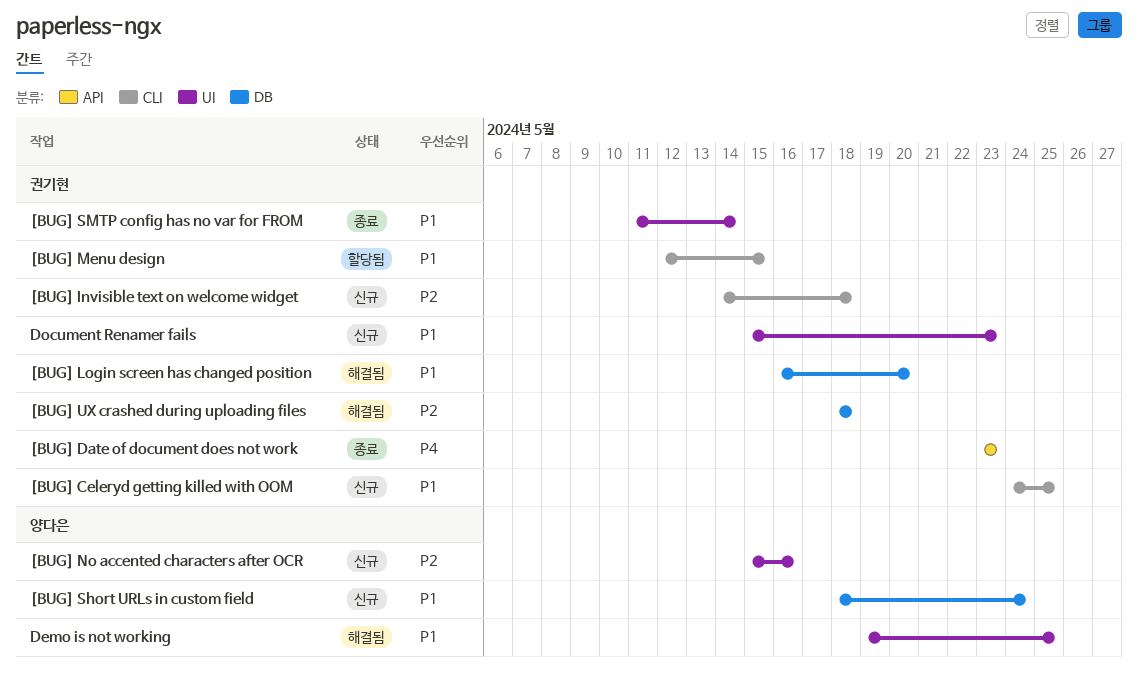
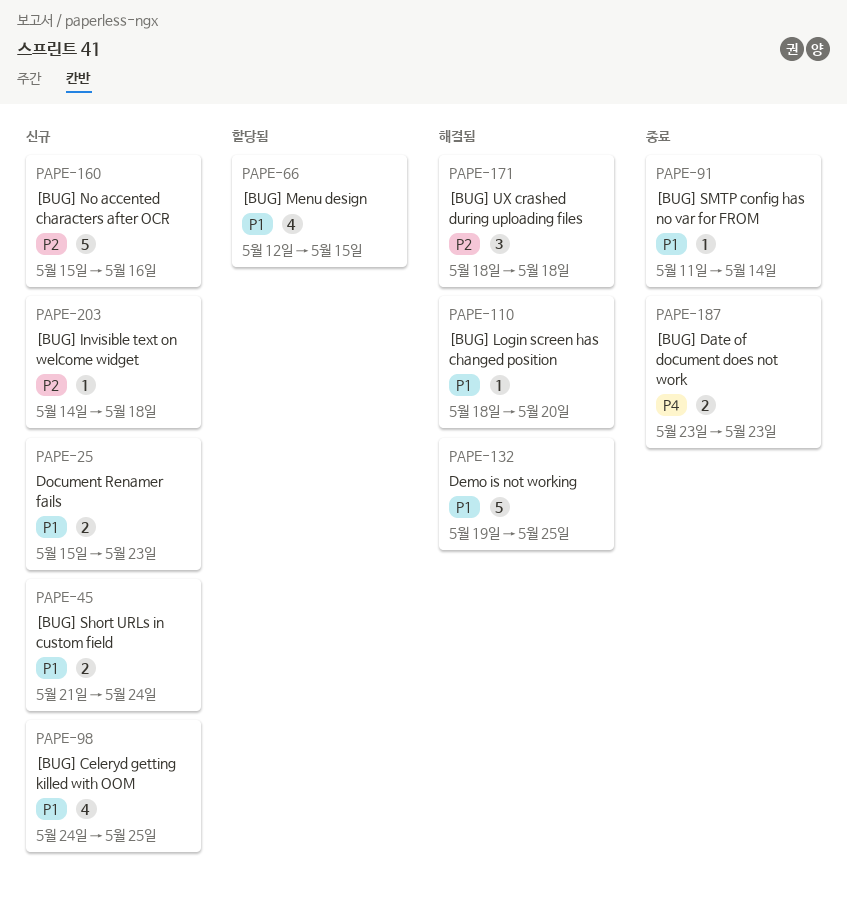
[BUG] Login screen has changed position, start: May 16 -> May 18
[BUG] Short URLs in custom field, start: May 18 -> May 21

